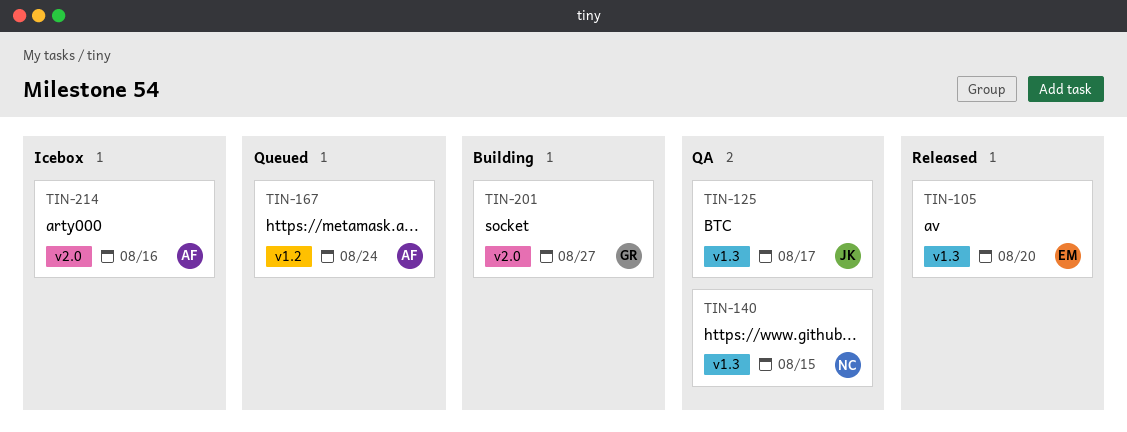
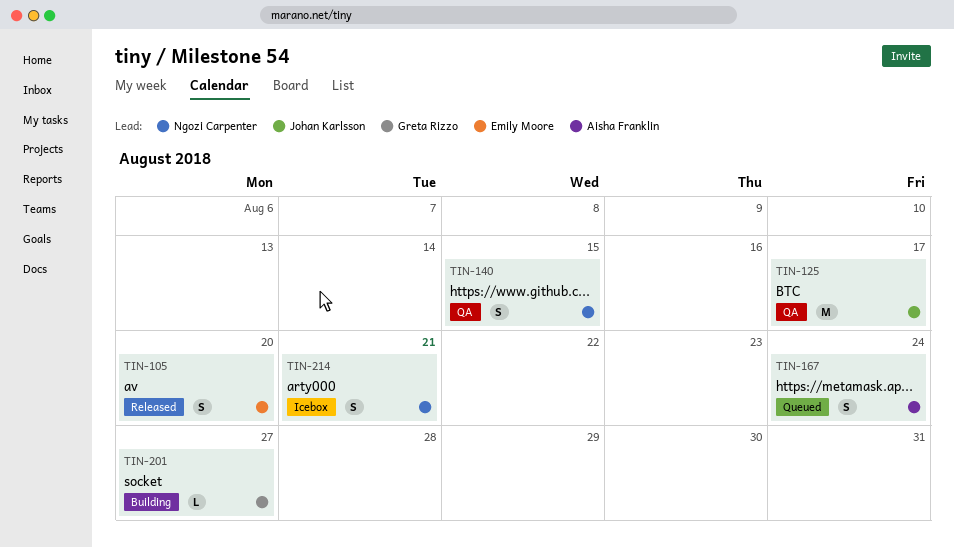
TIN-214, owner: Aisha Franklin -> Ngozi Carpenter
TIN-214, due: Aug 16 -> Aug 21

